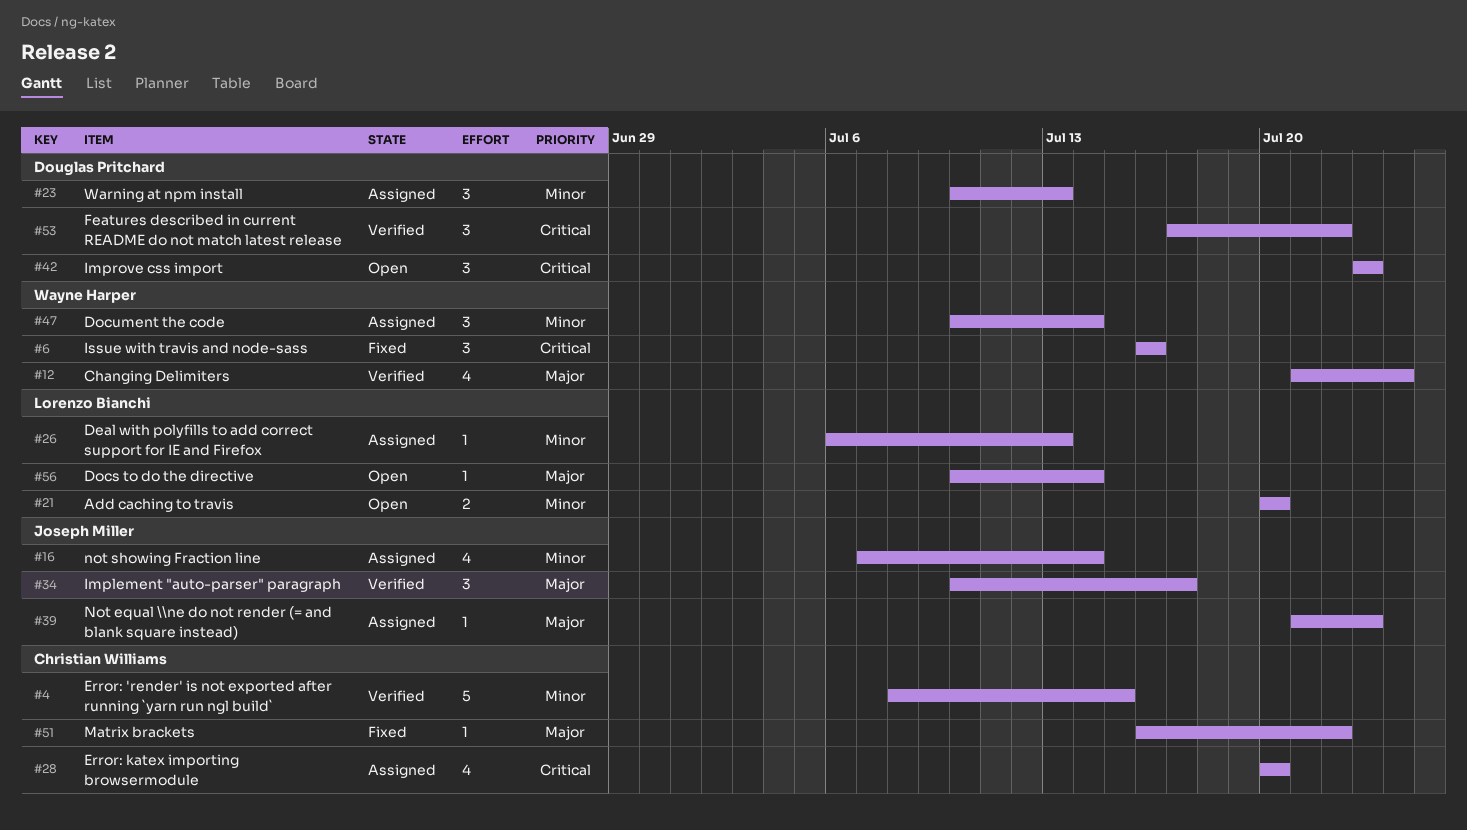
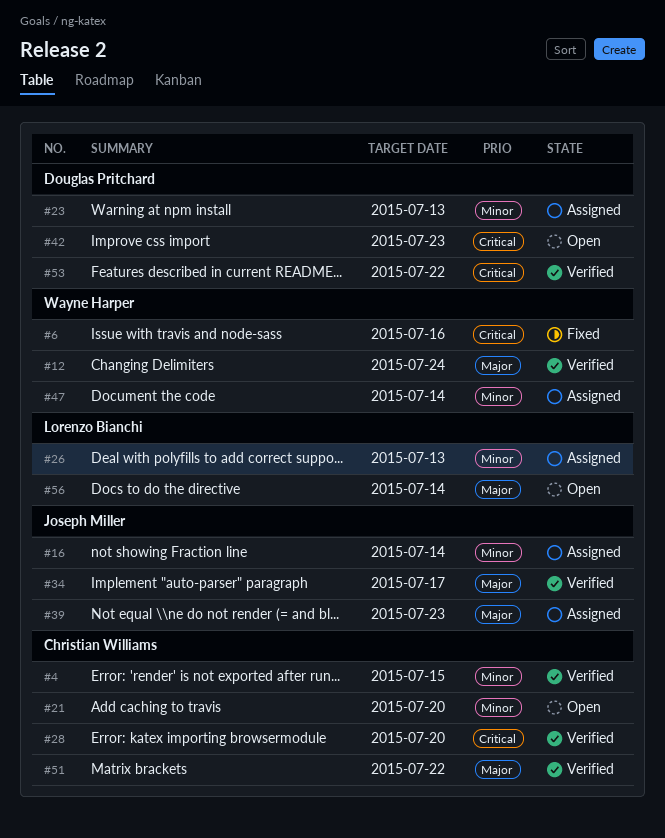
#21, owner: Lorenzo Bianchi -> Christian Williams
#28, status: Assigned -> Verified
#51, status: Fixed -> Verified

